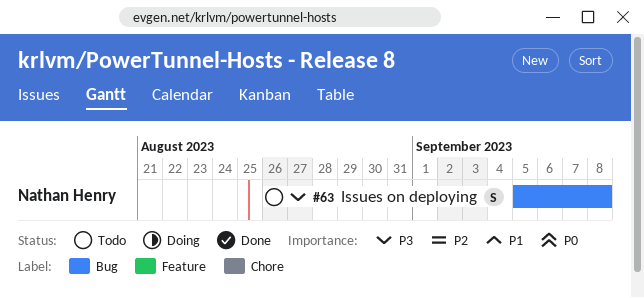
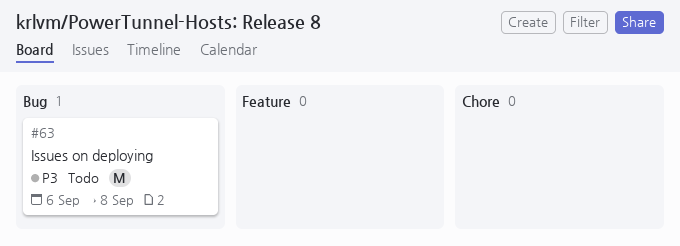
#63, estimate: S -> M
#63, start: Sep 5 -> Sep 6

